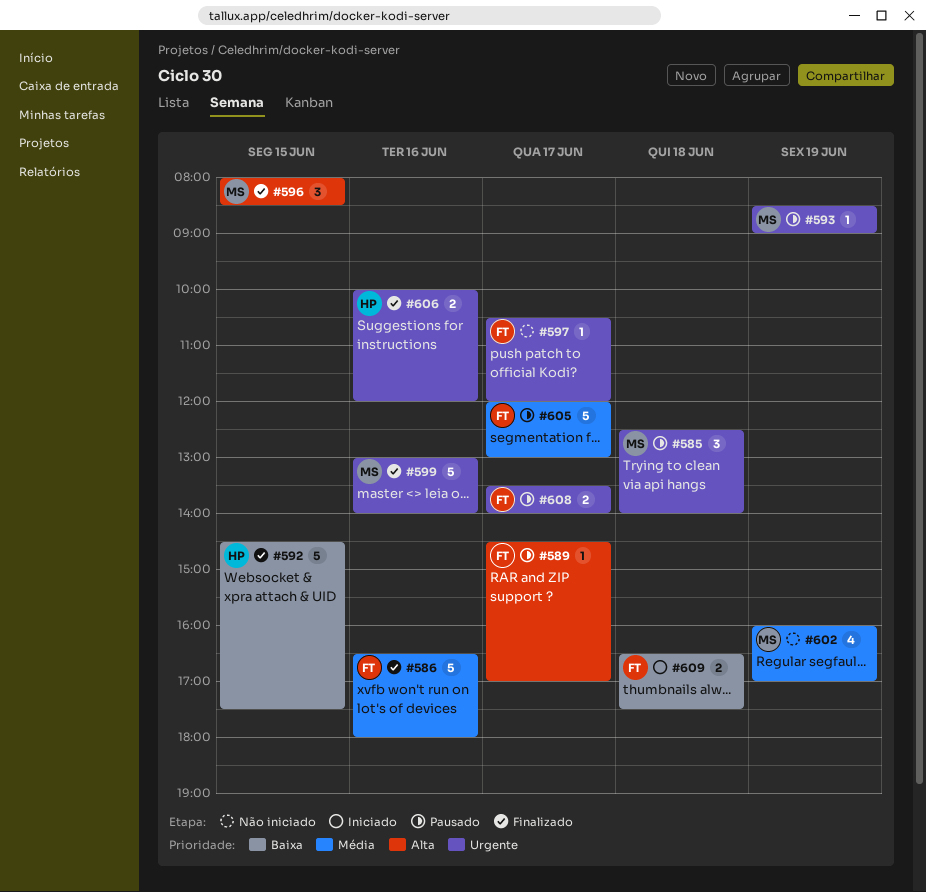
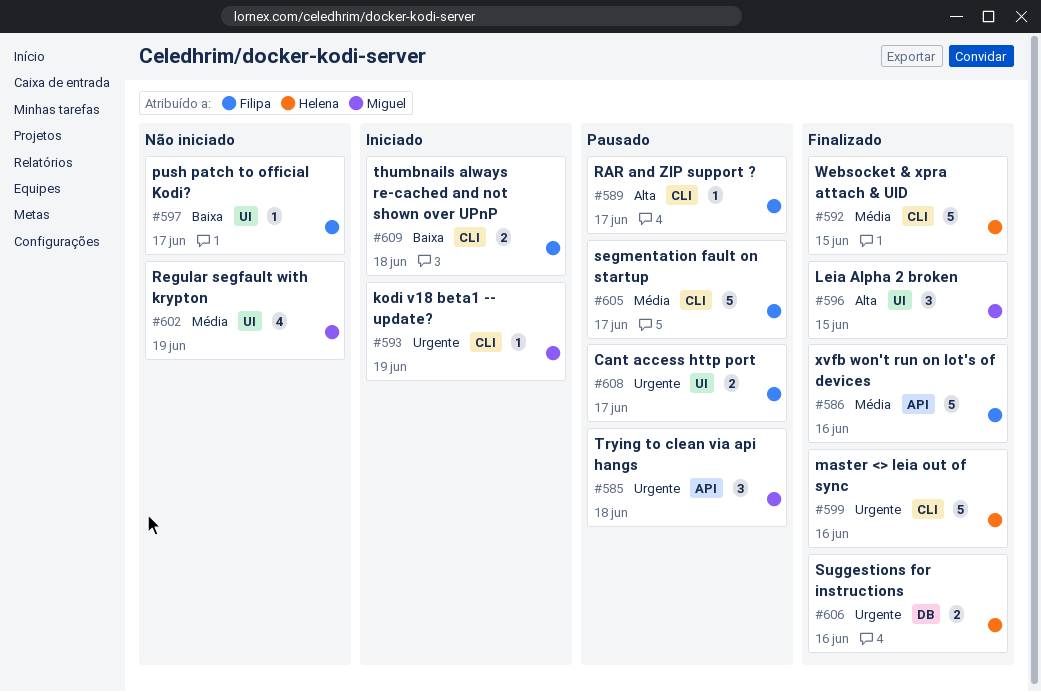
#592, priority: Baixa -> Média
#593, status: Pausado -> Iniciado
#597, priority: Urgente -> Baixa
#599, owner: Miguel -> Helena

